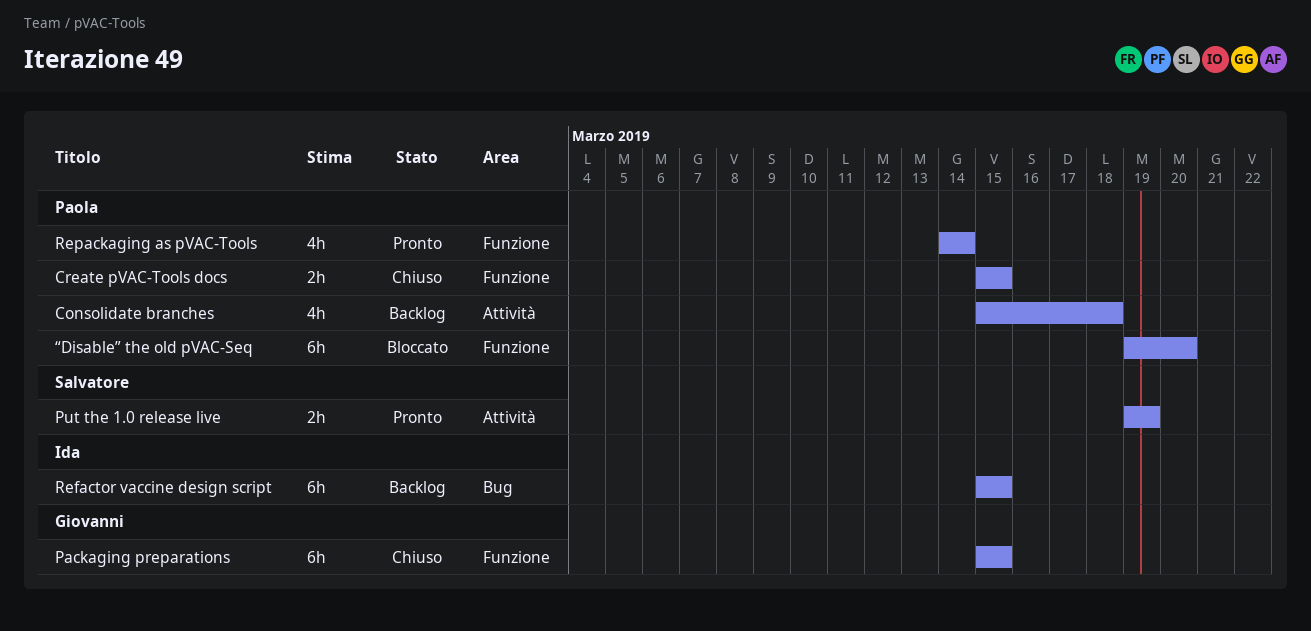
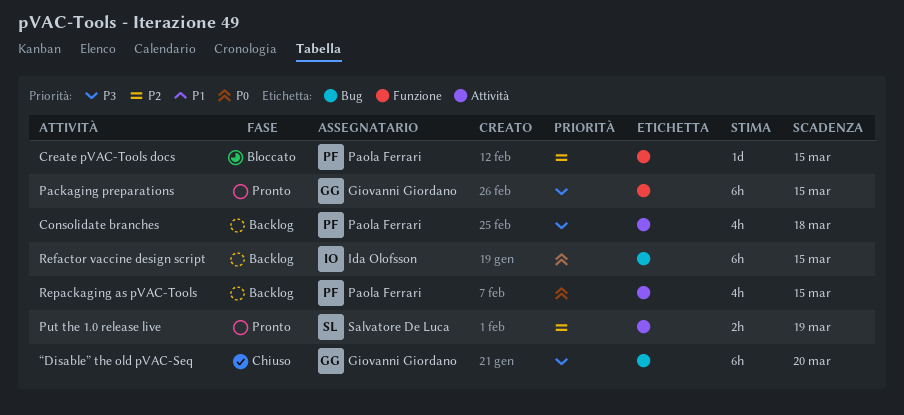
Create pVAC-Tools docs, status: Chiuso -> Bloccato
Create pVAC-Tools docs, estimate: 2h -> 1d
Packaging preparations, status: Chiuso -> Pronto
Repackaging as pVAC-Tools, status: Pronto -> Backlog
Repackaging as pVAC-Tools, label: Funzione -> Attività
Repackaging as pVAC-Tools, due: Mar 14 -> Mar 15
“Disable” the old pVAC-Seq, status: Bloccato -> Chiuso
“Disable” the old pVAC-Seq, owner: Paola Ferrari -> Giovanni Giordano
“Disable” the old pVAC-Seq, label: Funzione -> Bug

